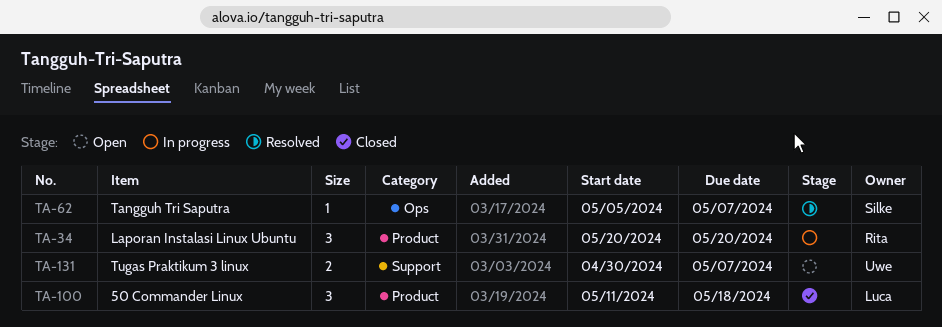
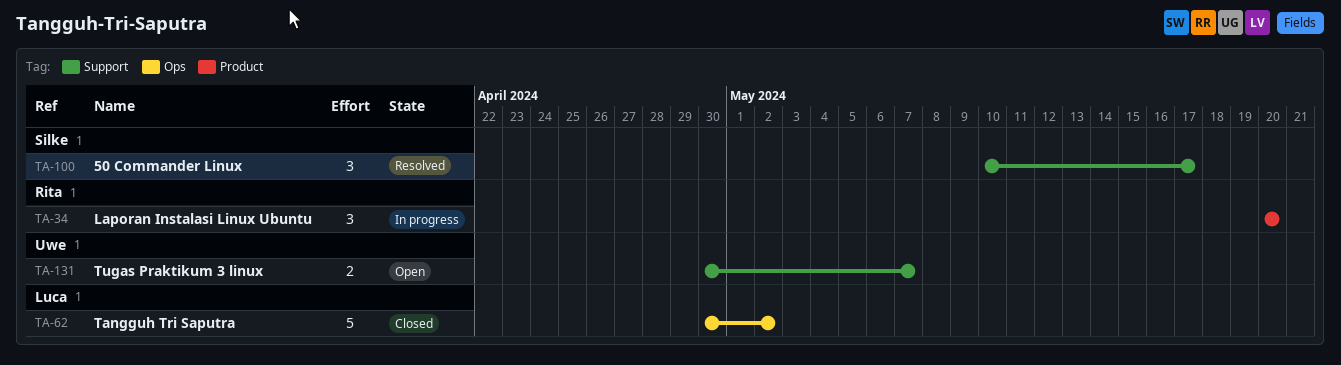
TA-62, status: Resolved -> Closed
TA-62, owner: Silke -> Luca
TA-62, estimate: 1 -> 5
TA-62, start: May 5 -> Apr 30
TA-62, due: May 7 -> May 2
TA-100, status: Closed -> Resolved
TA-100, owner: Luca -> Silke
TA-100, label: Product -> Support
TA-100, start: May 11 -> May 10
TA-100, due: May 18 -> May 17

